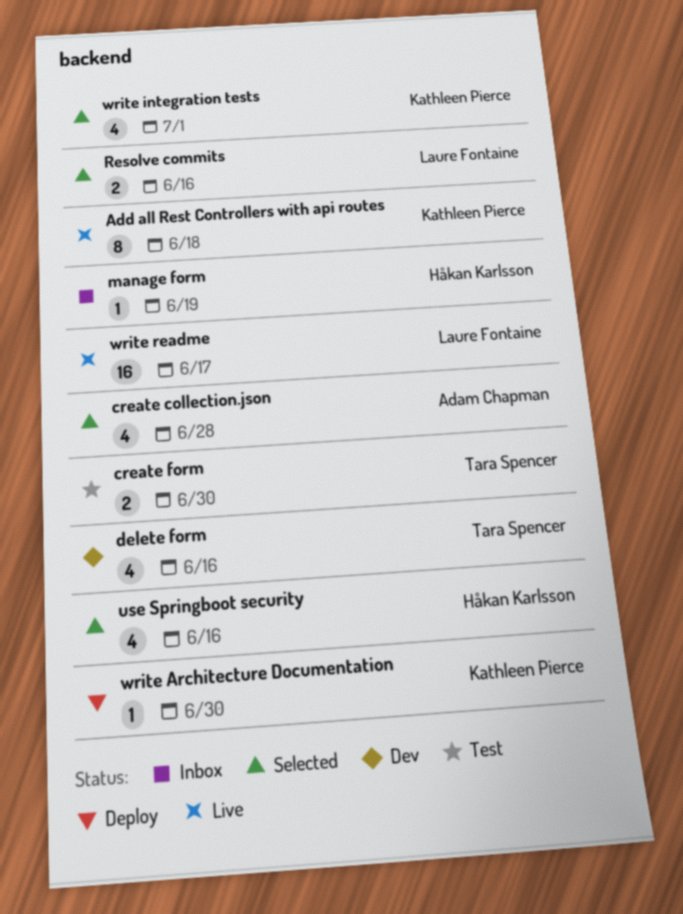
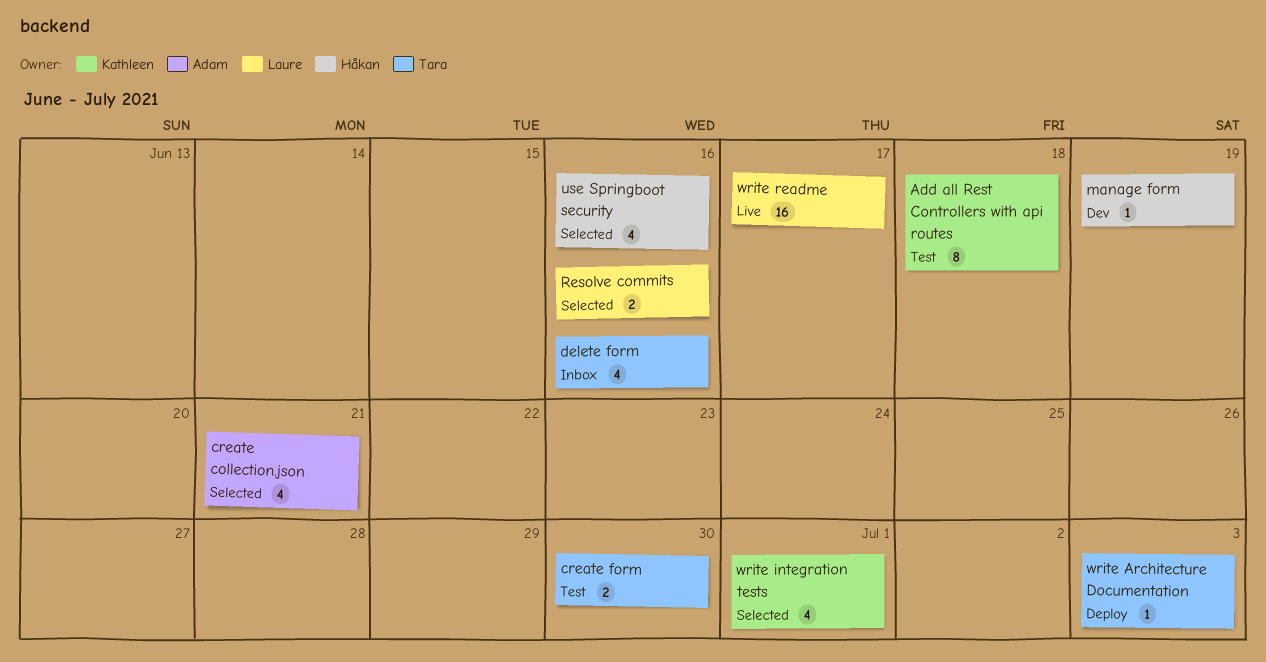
Add all Rest Controllers with api routes, status: Live -> Test
create collection.json, due: Jun 28 -> Jun 21
delete form, status: Dev -> Inbox
manage form, status: Inbox -> Dev
write Architecture Documentation, owner: Kathleen Pierce -> Tara Spencer
write Architecture Documentation, due: Jun 30 -> Jul 3

